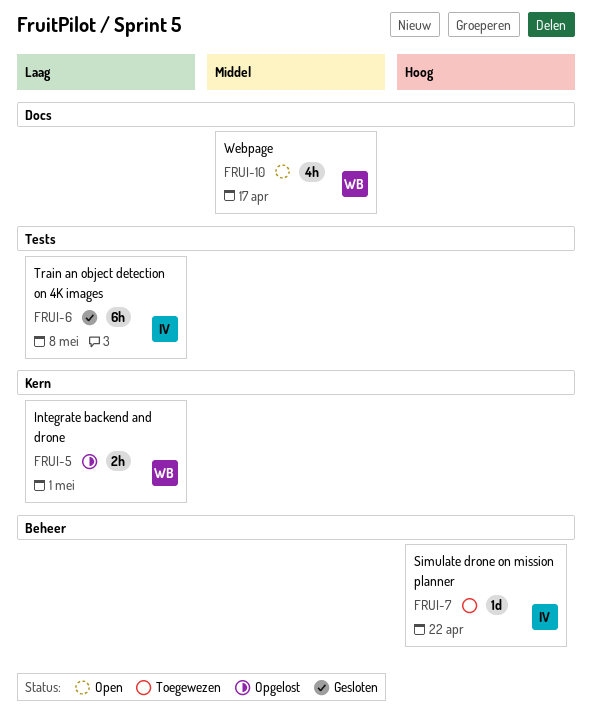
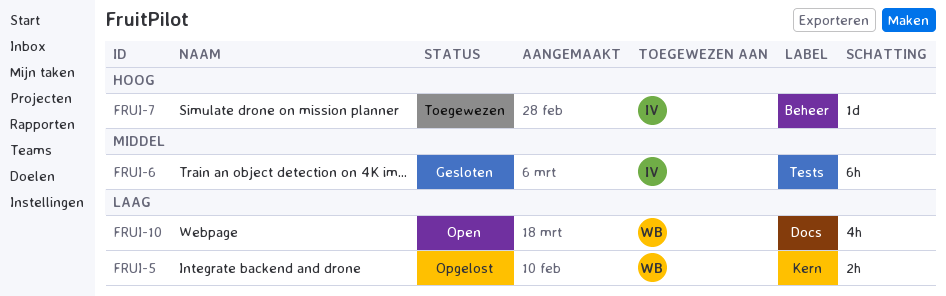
FRUI-6, priority: Laag -> Middel
FRUI-10, priority: Middel -> Laag

